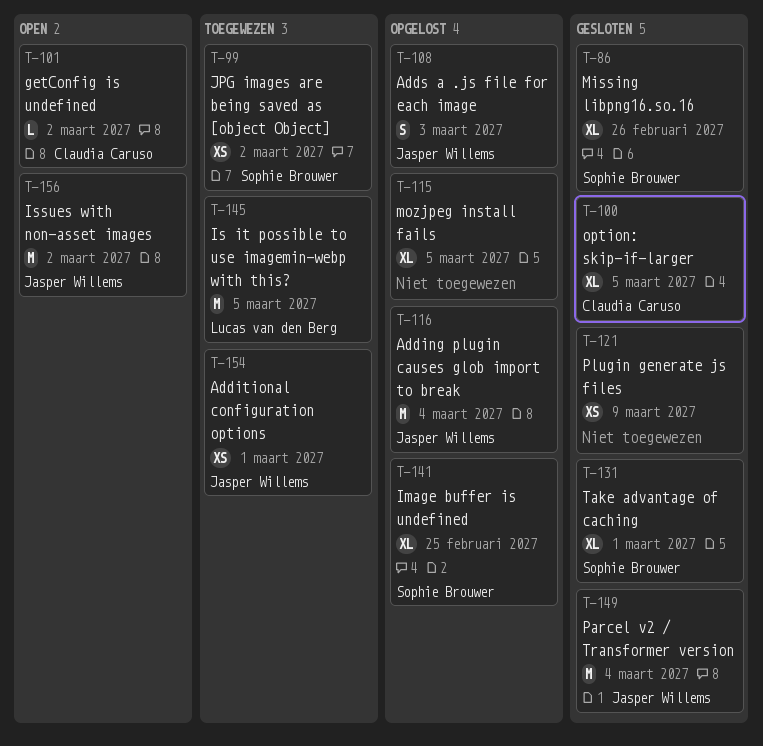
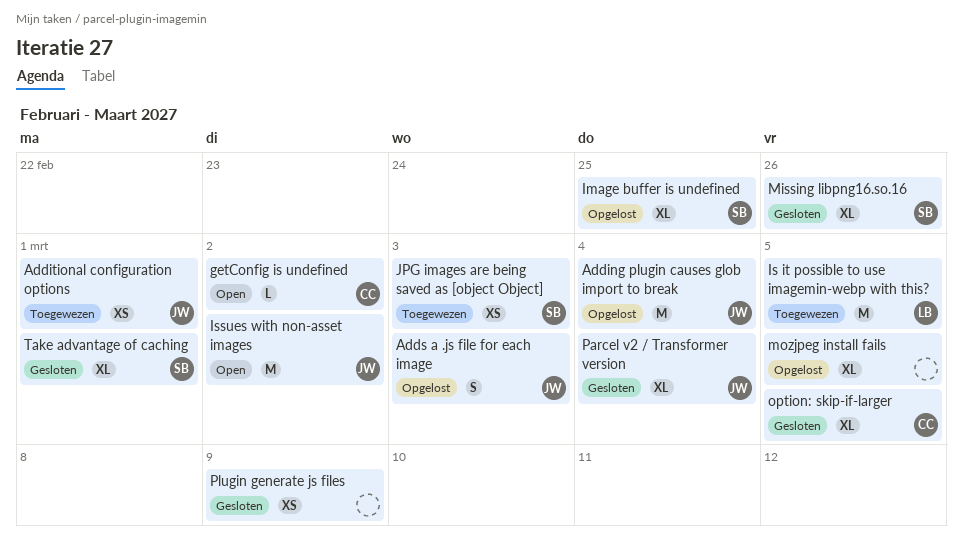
JPG images are being saved as [object Object], due: Mar 2 -> Mar 3
Parcel v2 / Transformer version, estimate: M -> XL

